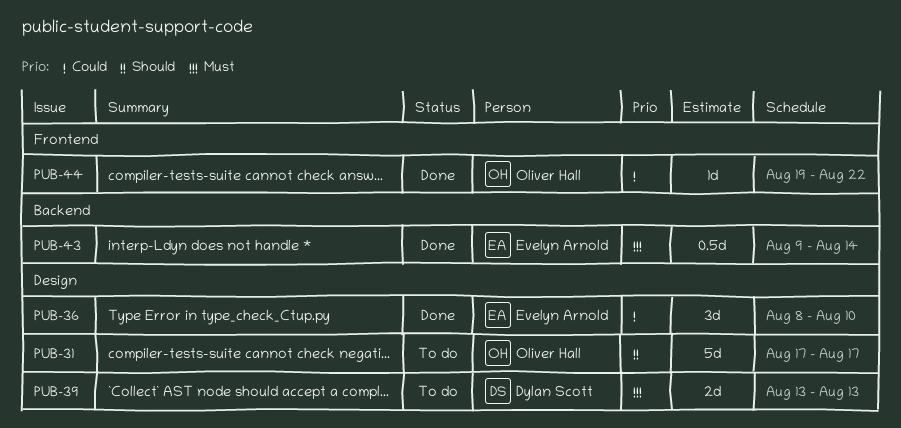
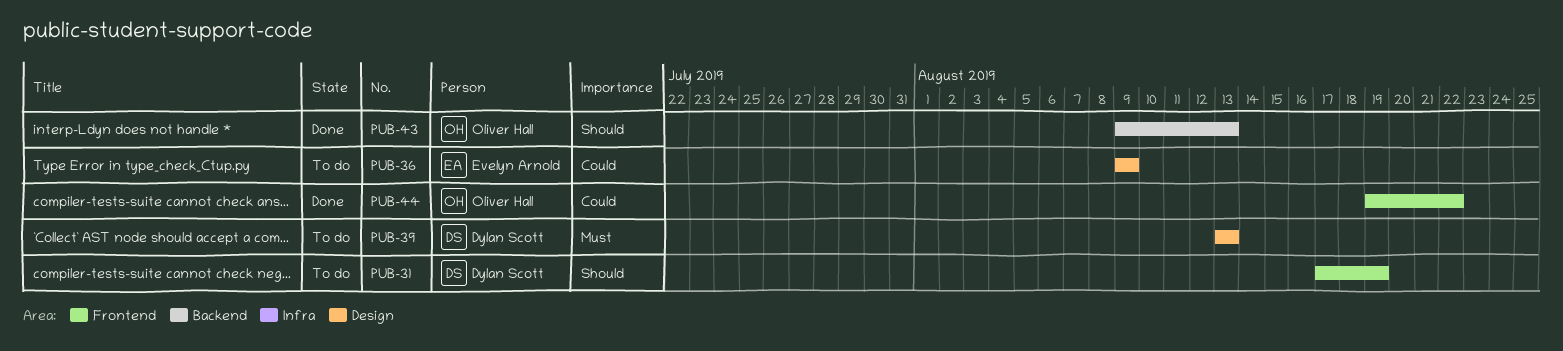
PUB-31, owner: Oliver Hall -> Dylan Scott
PUB-31, label: Design -> Frontend
PUB-31, due: Aug 17 -> Aug 19
PUB-36, status: Done -> To do
PUB-36, start: Aug 8 -> Aug 9
PUB-36, due: Aug 10 -> Aug 9
PUB-43, owner: Evelyn Arnold -> Oliver Hall
PUB-43, priority: Must -> Should
PUB-43, due: Aug 14 -> Aug 13

